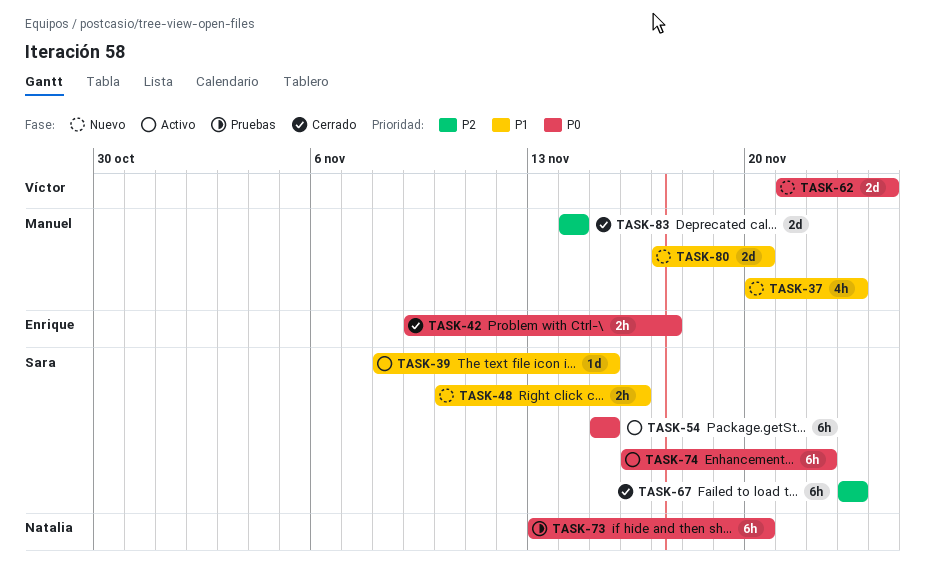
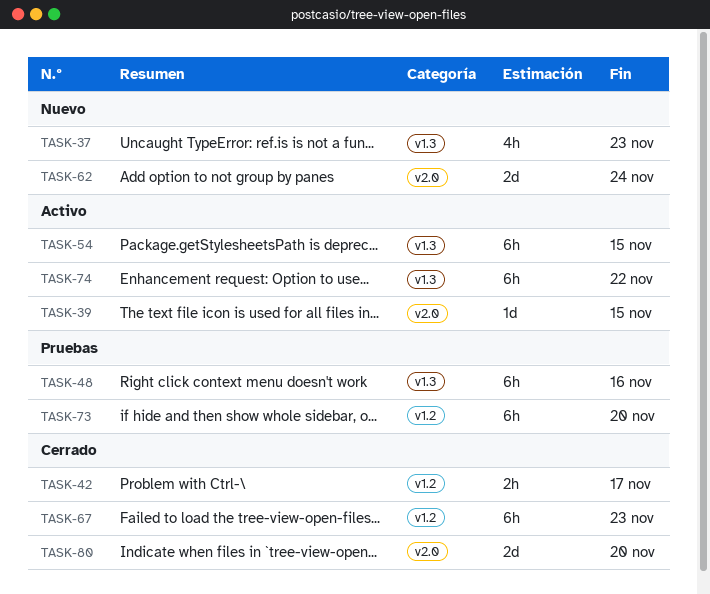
TASK-48, status: Nuevo -> Pruebas
TASK-48, estimate: 2h -> 6h
TASK-80, status: Nuevo -> Cerrado
TASK-83: present -> none

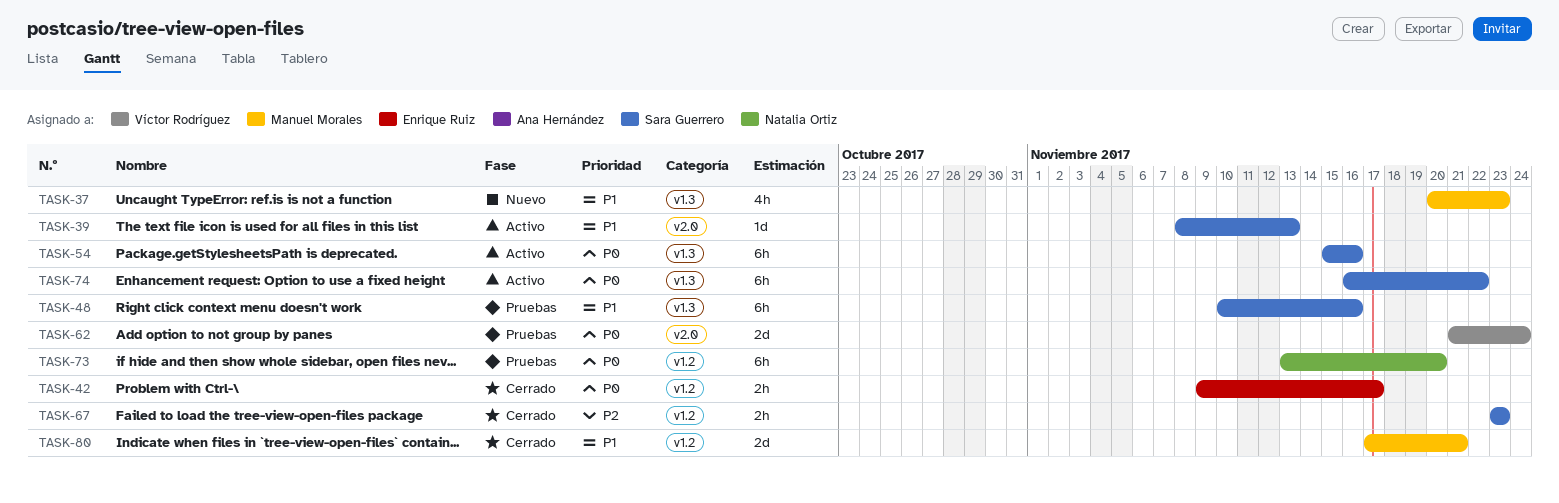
TASK-39, due: Nov 15 -> Nov 13
TASK-54, due: Nov 15 -> Nov 16
TASK-62, status: Nuevo -> Pruebas
TASK-67, estimate: 6h -> 2h
TASK-80, label: v2.0 -> v1.2
TASK-80, due: Nov 20 -> Nov 21

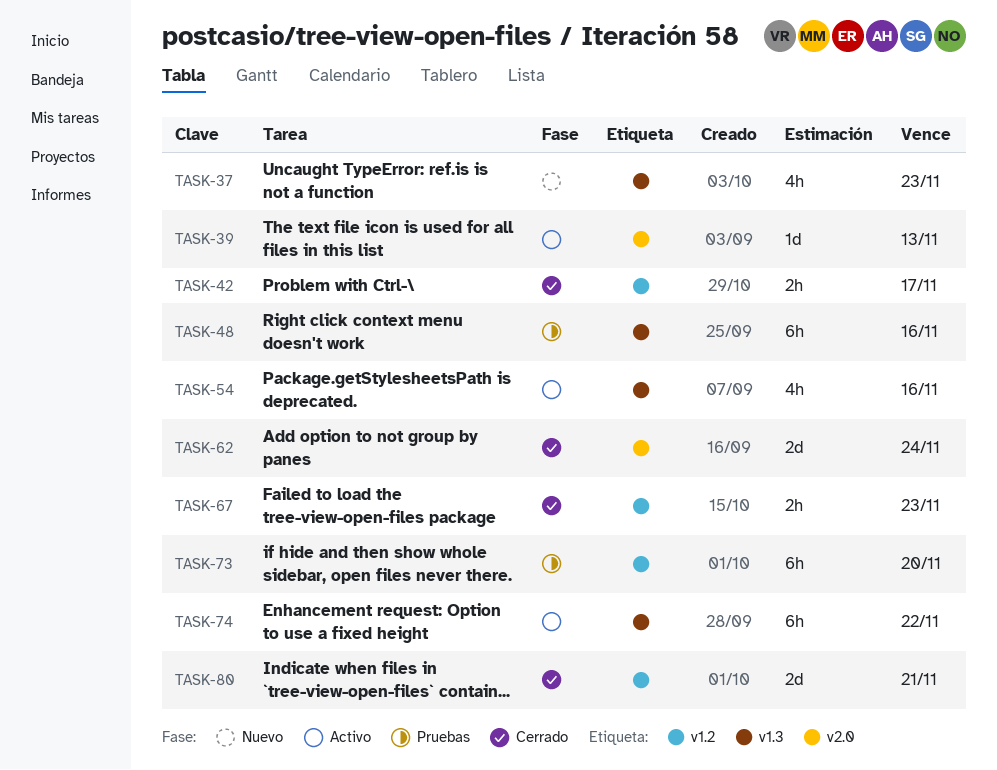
TASK-54, estimate: 6h -> 4h
TASK-62, status: Pruebas -> Cerrado

